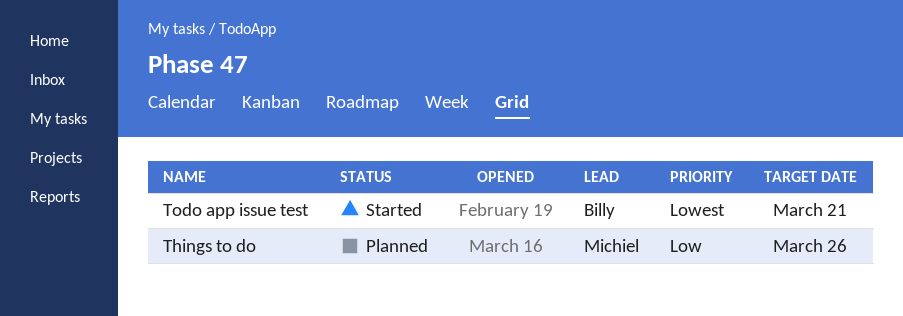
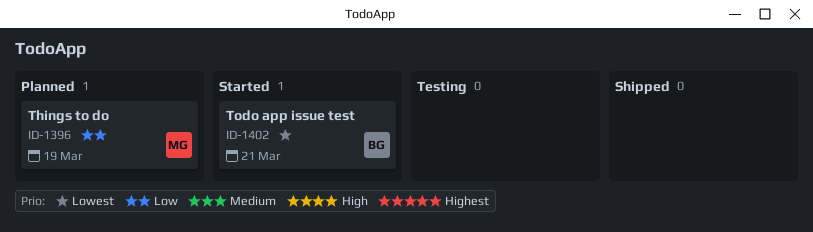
Things to do, due: Mar 26 -> Mar 19

